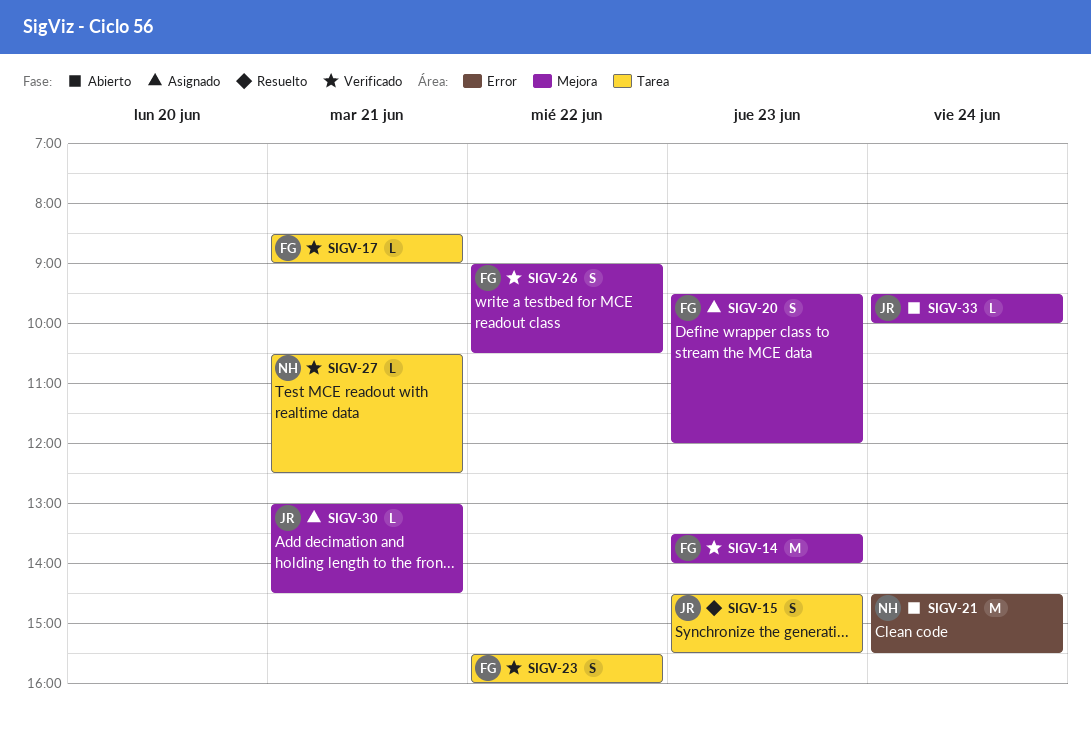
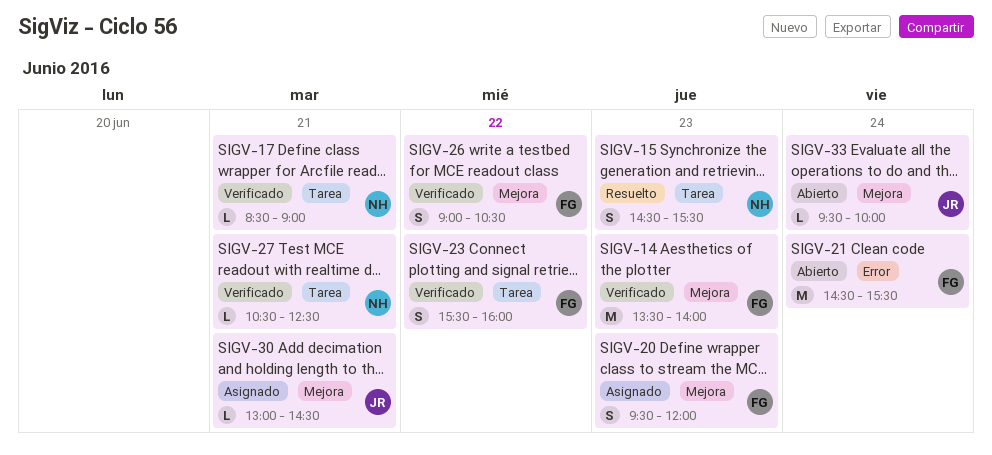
SIGV-15, owner: JR -> NH
SIGV-17, owner: FG -> NH
SIGV-21, owner: NH -> FG

